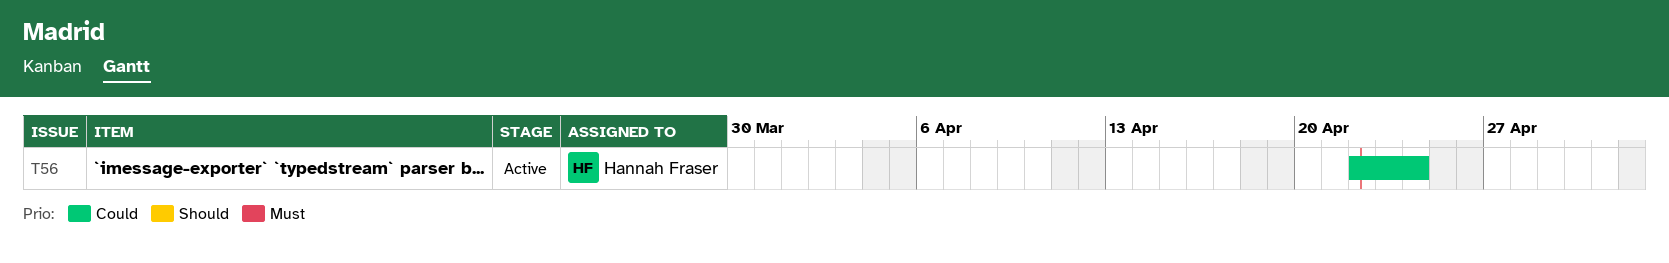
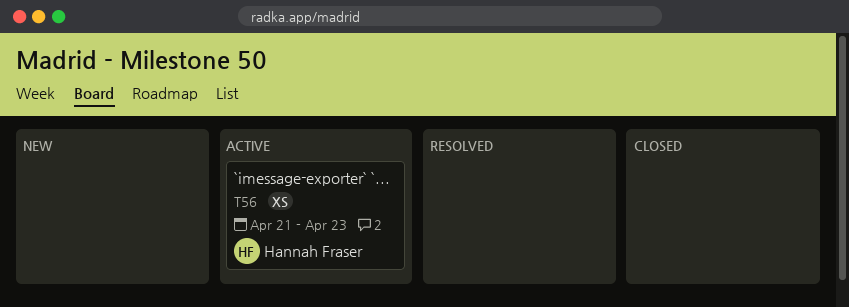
T56, start: Apr 22 -> Apr 21
T56, due: Apr 24 -> Apr 23

